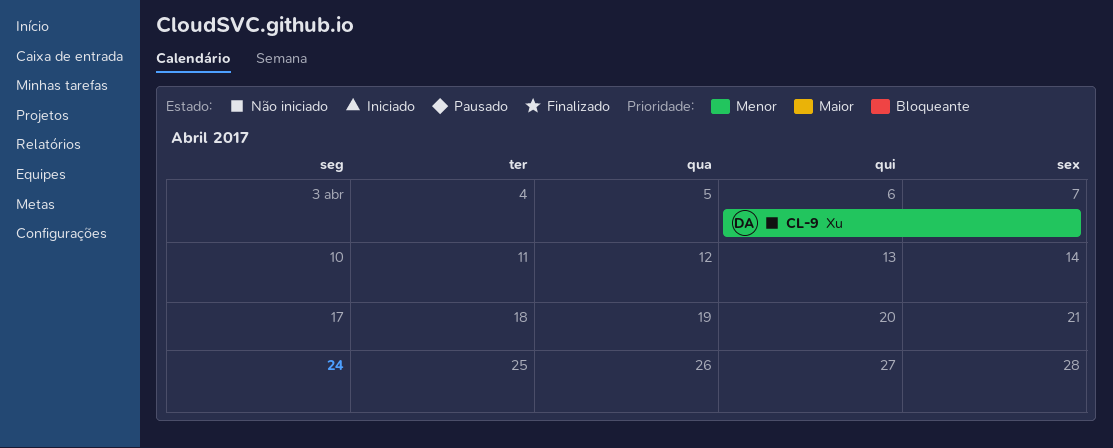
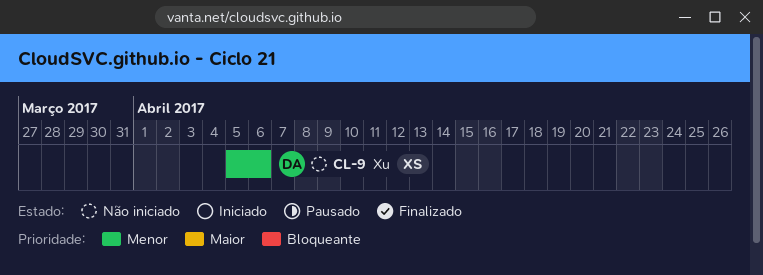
CL-9, start: Apr 6 -> Apr 5
CL-9, due: Apr 7 -> Apr 6

